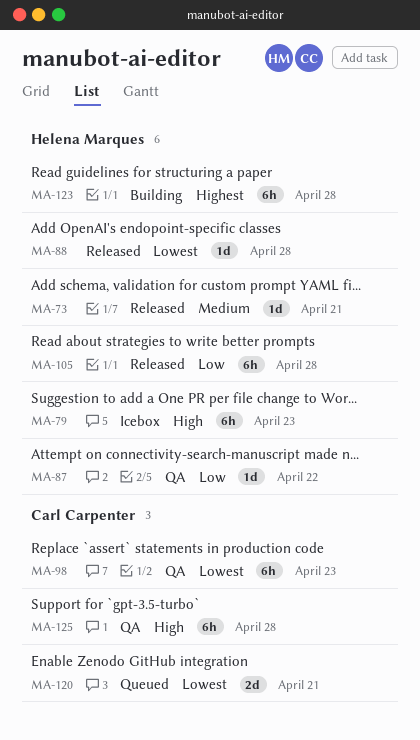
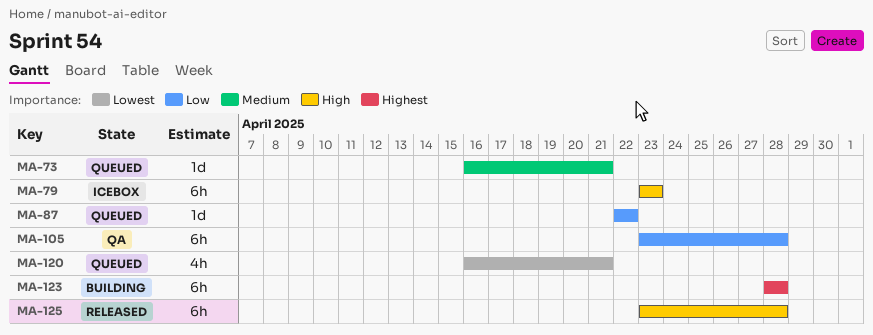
MA-73, status: Released -> Queued
MA-87, status: QA -> Queued
MA-88: present -> none
MA-98: present -> none
MA-105, status: Released -> QA
MA-120, estimate: 2d -> 4h
MA-125, status: QA -> Released

